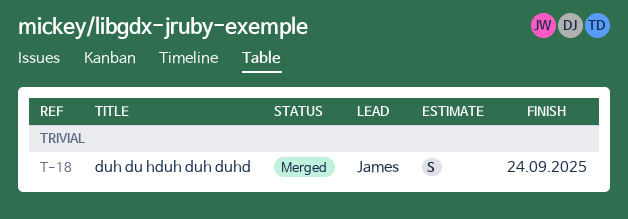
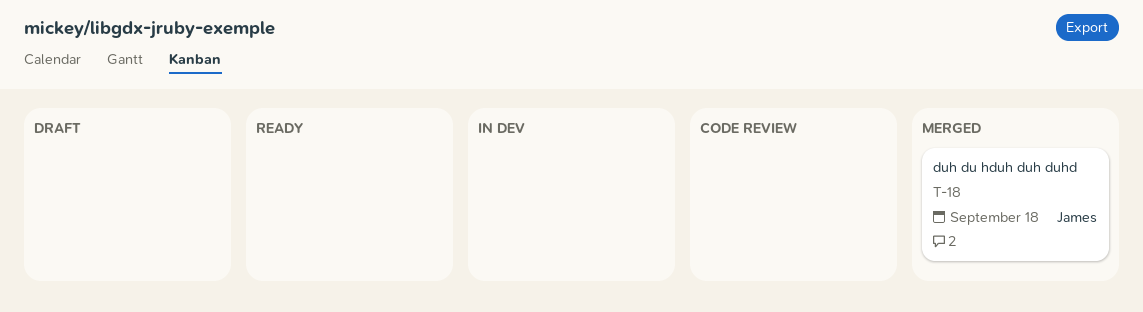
T-18, due: Sep 24 -> Sep 18

